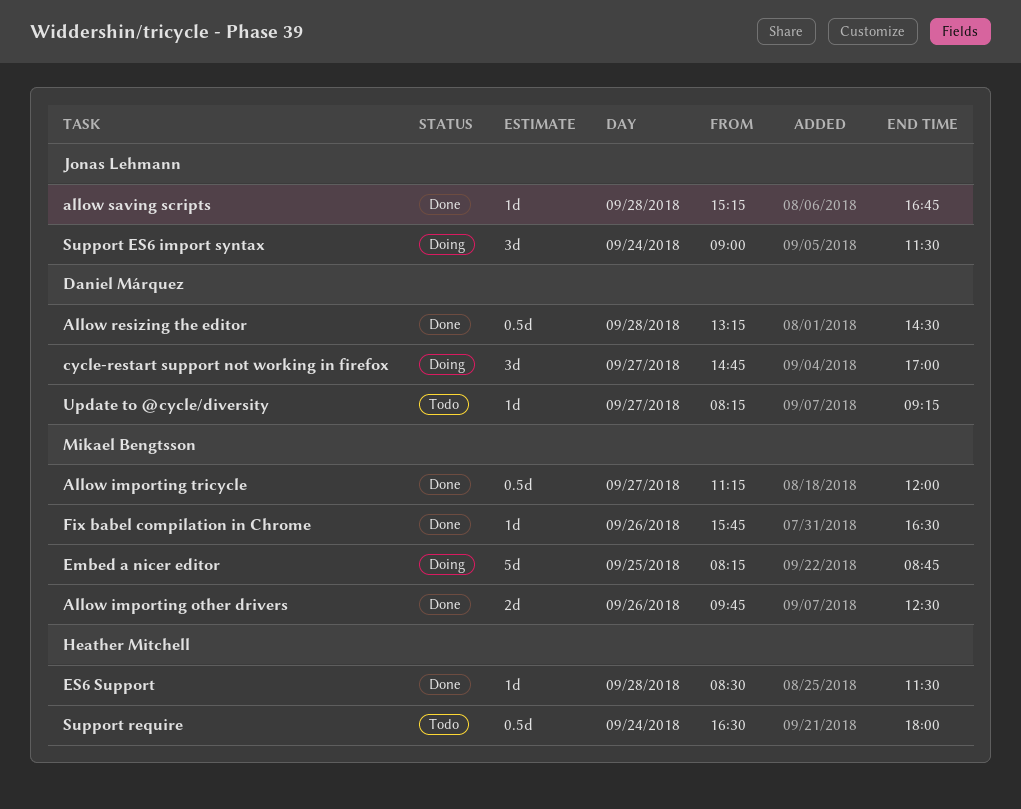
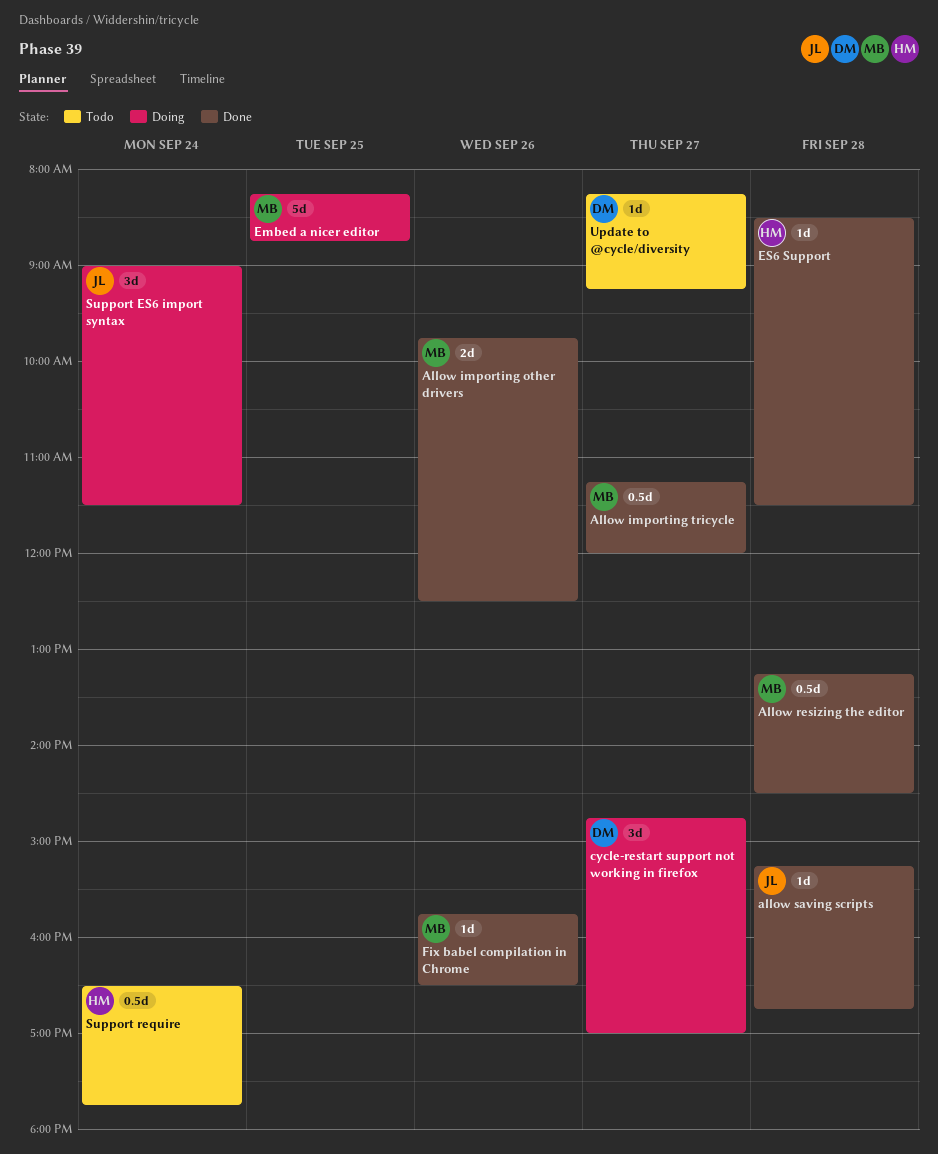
Allow resizing the editor, owner: Daniel Márquez -> Mikael Bengtsson
Support require, ends: 18:00 -> 17:45

